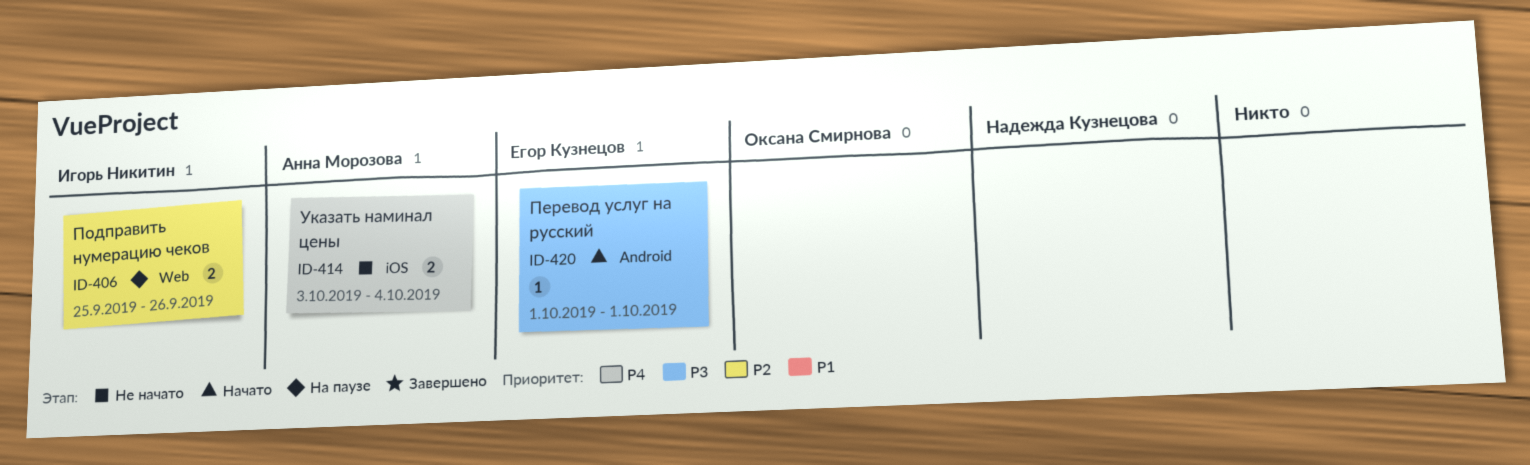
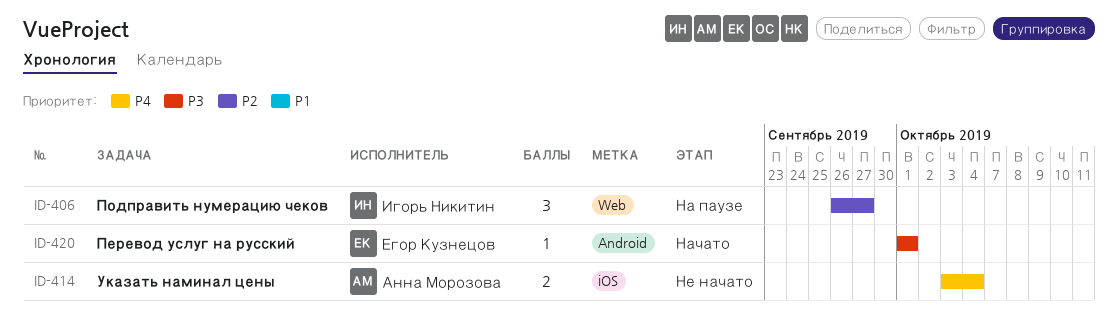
ID-406, estimate: 2 -> 3
ID-406, start: Sep 25 -> Sep 26
ID-406, due: Sep 26 -> Sep 27

